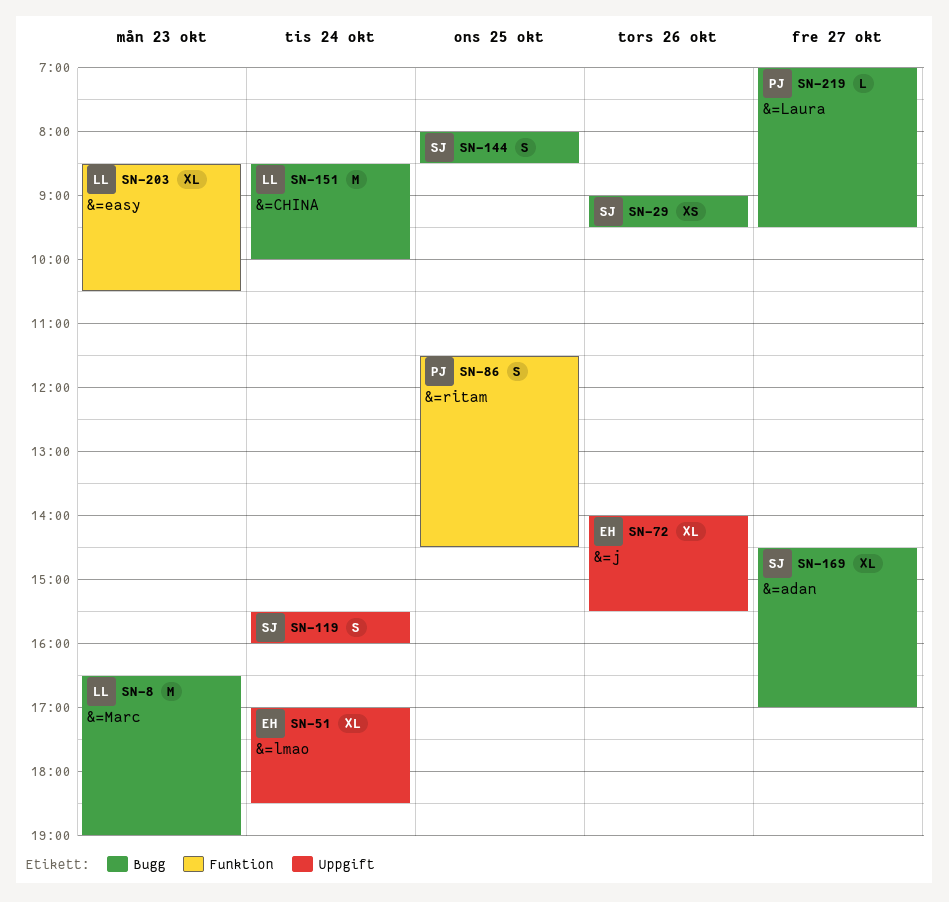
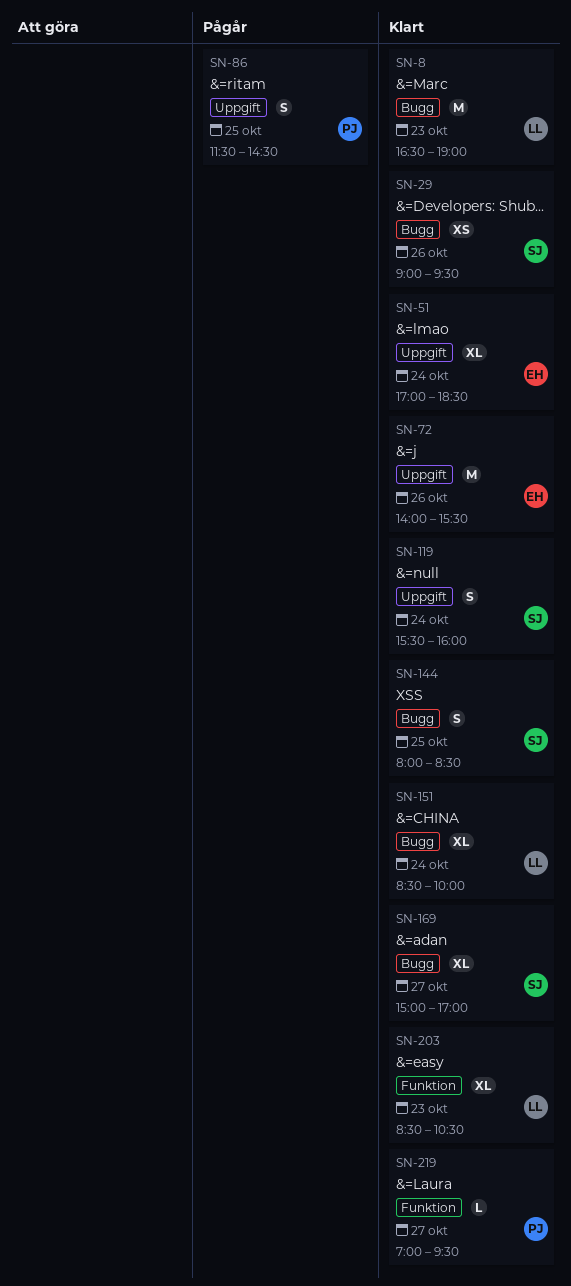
SN-72, estimate: XL -> M
SN-86, label: Funktion -> Uppgift
SN-151, estimate: M -> XL
SN-169, begins: 14:30 -> 15:00
SN-219, label: Bugg -> Funktion

